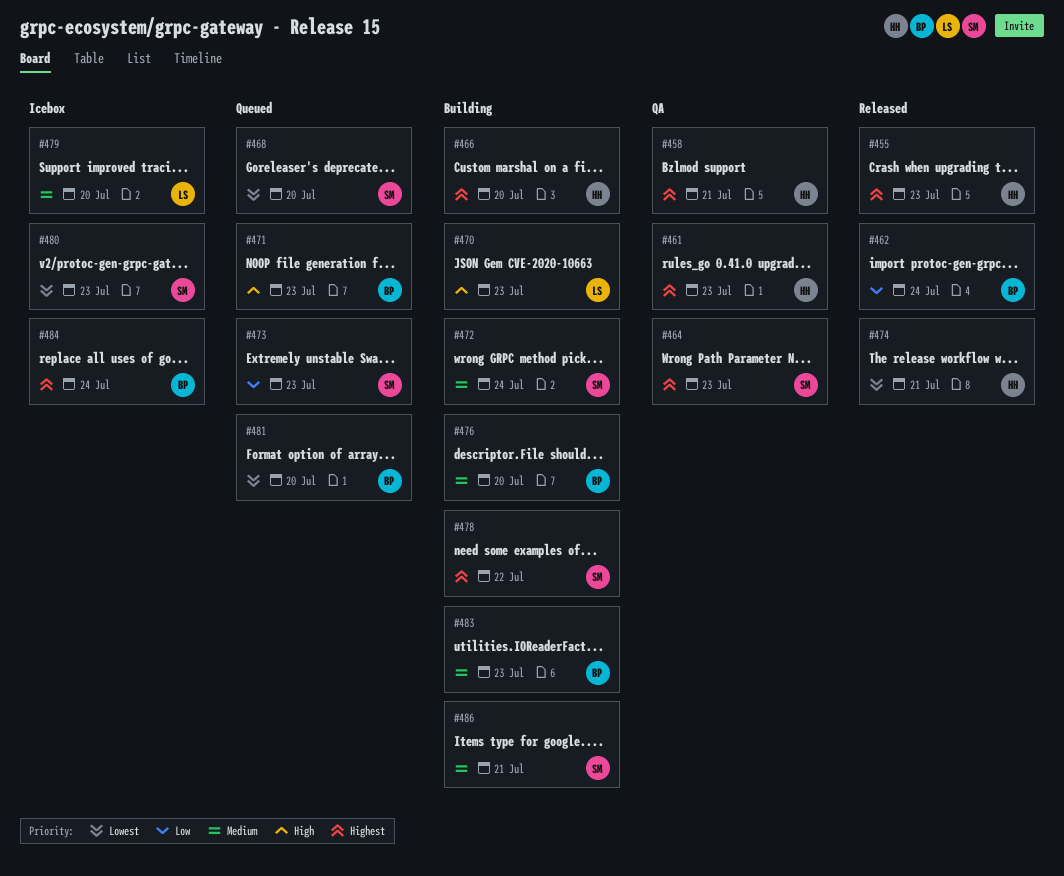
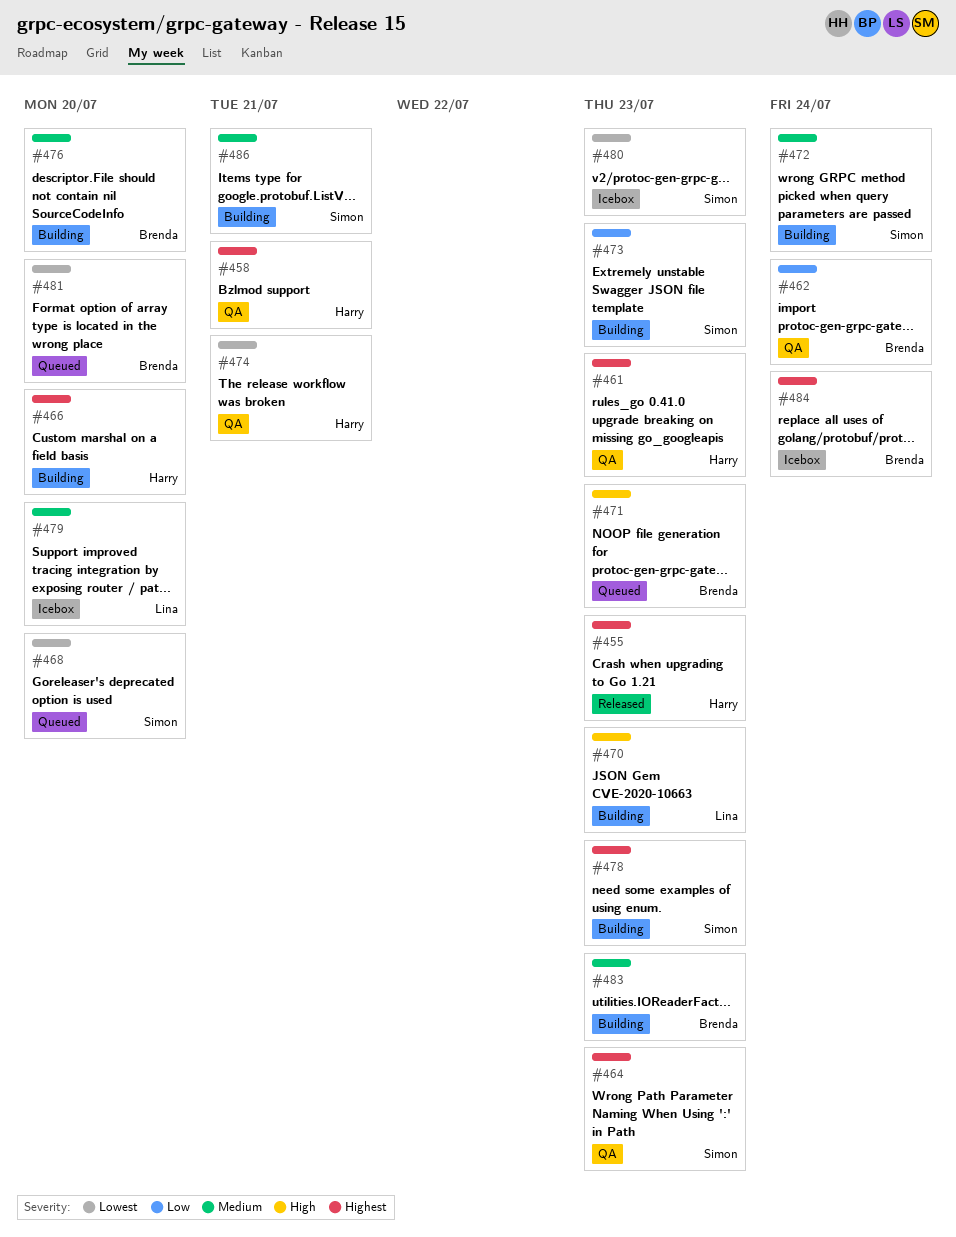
#462, status: Released -> QA
#473, status: Queued -> Building
#474, status: Released -> QA
#478, due: Jul 22 -> Jul 23

